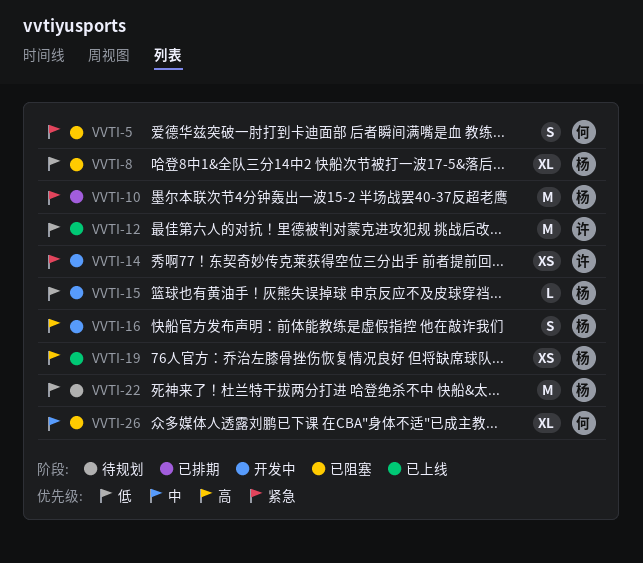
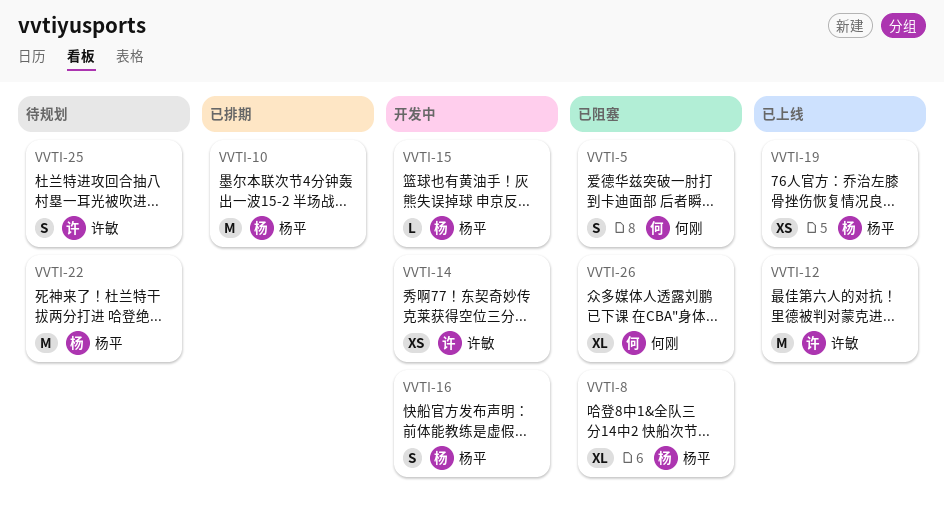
VVTI-25: none -> present

